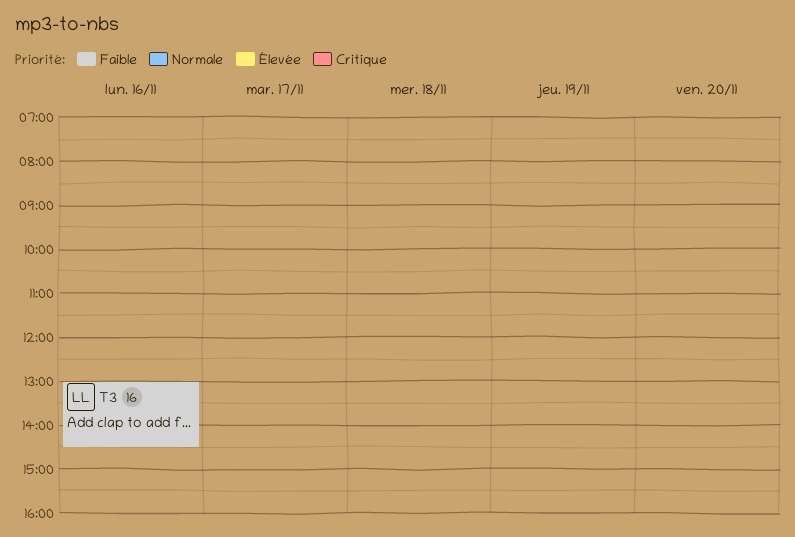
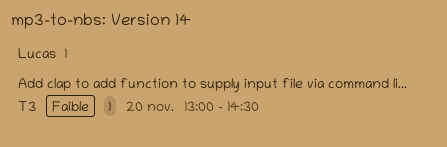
T3, estimate: 16 -> 1
T3, day: Nov 16 -> Nov 20

